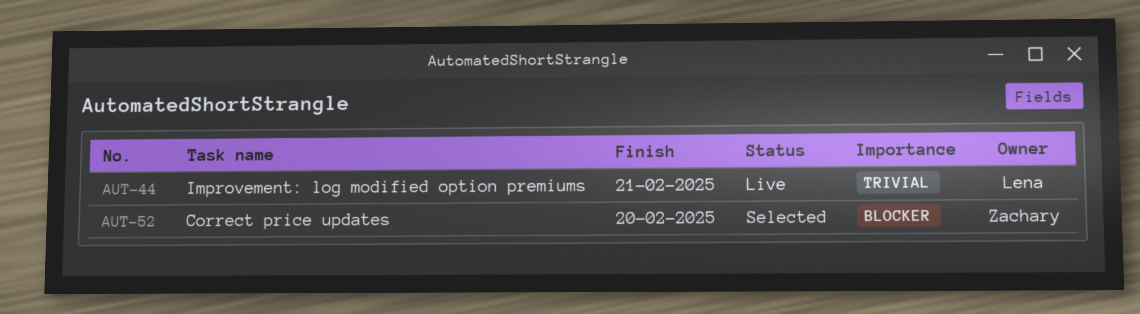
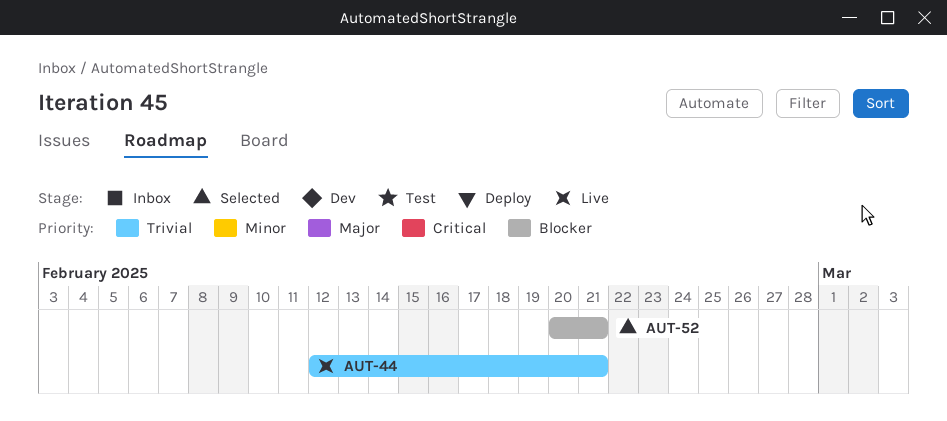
AUT-52, due: Feb 20 -> Feb 21

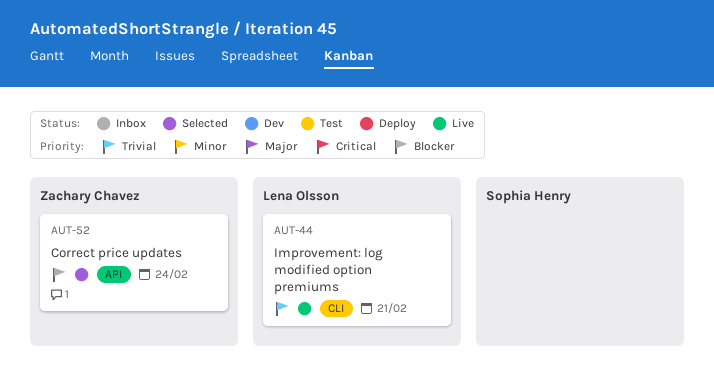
AUT-52, due: Feb 21 -> Feb 24

